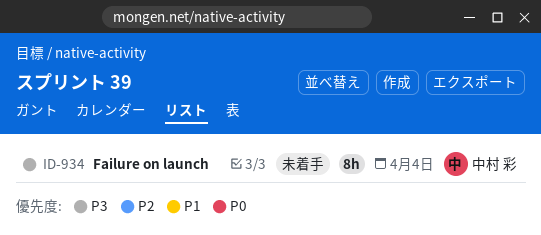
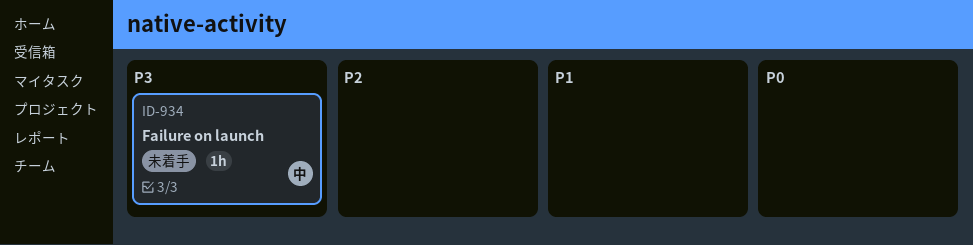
ID-934, estimate: 8h -> 1h

